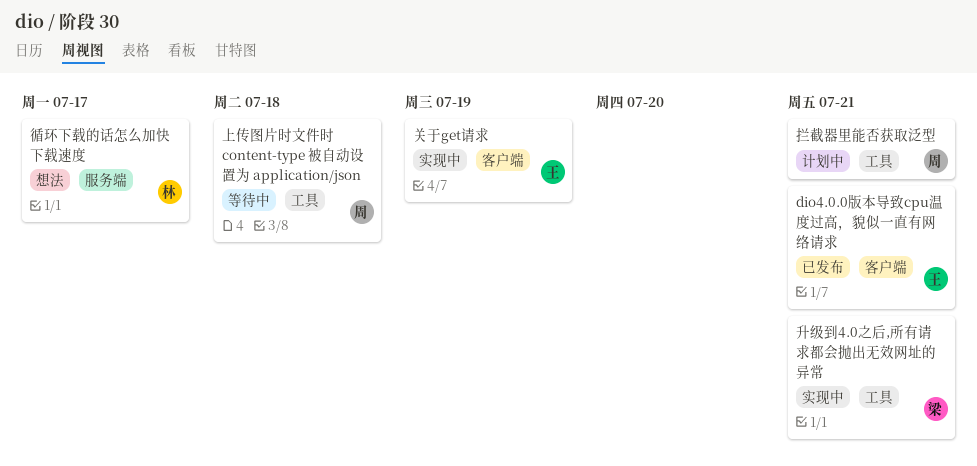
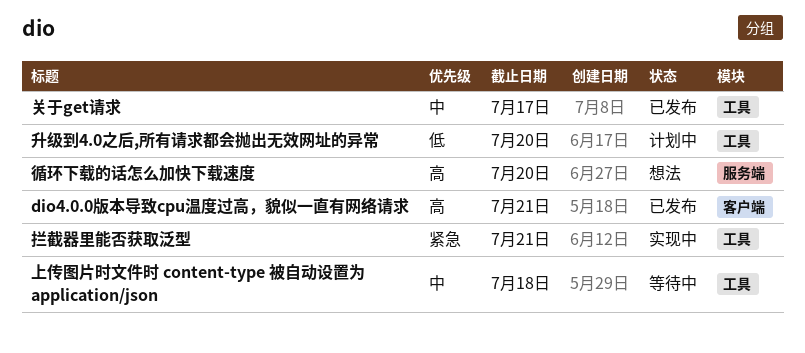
关于get请求, status: 实现中 -> 已发布
关于get请求, label: 客户端 -> 工具
关于get请求, due: Jul 19 -> Jul 17
升级到4.0之后,所有请求都会抛出无效网址的异常, status: 实现中 -> 计划中
升级到4.0之后,所有请求都会抛出无效网址的异常, due: Jul 21 -> Jul 20
循环下载的话怎么加快下载速度, due: Jul 17 -> Jul 20
拦截器里能否获取泛型, status: 计划中 -> 实现中

